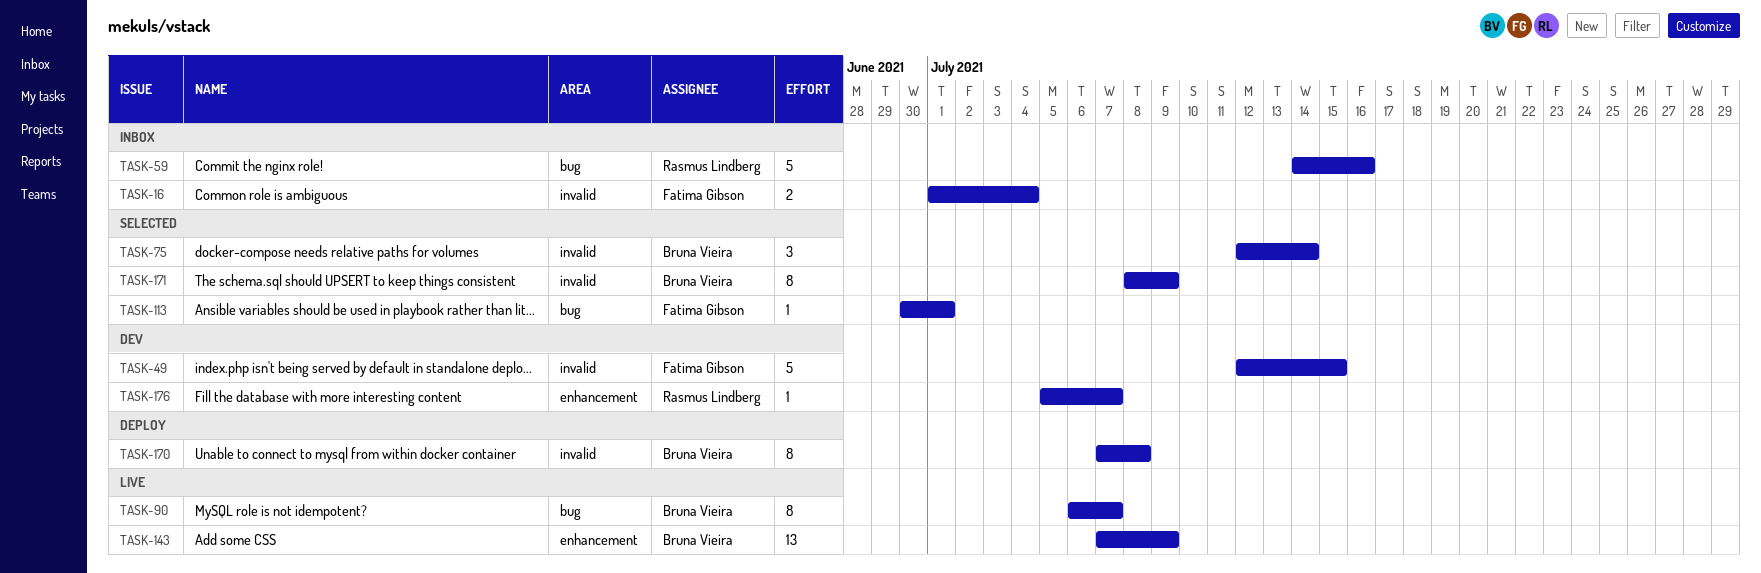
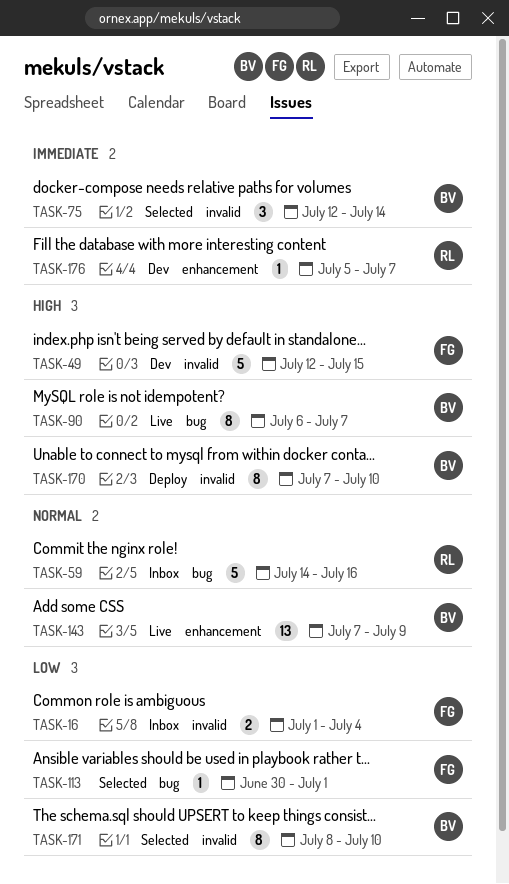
TASK-170, due: Jul 8 -> Jul 10
TASK-171, due: Jul 9 -> Jul 10

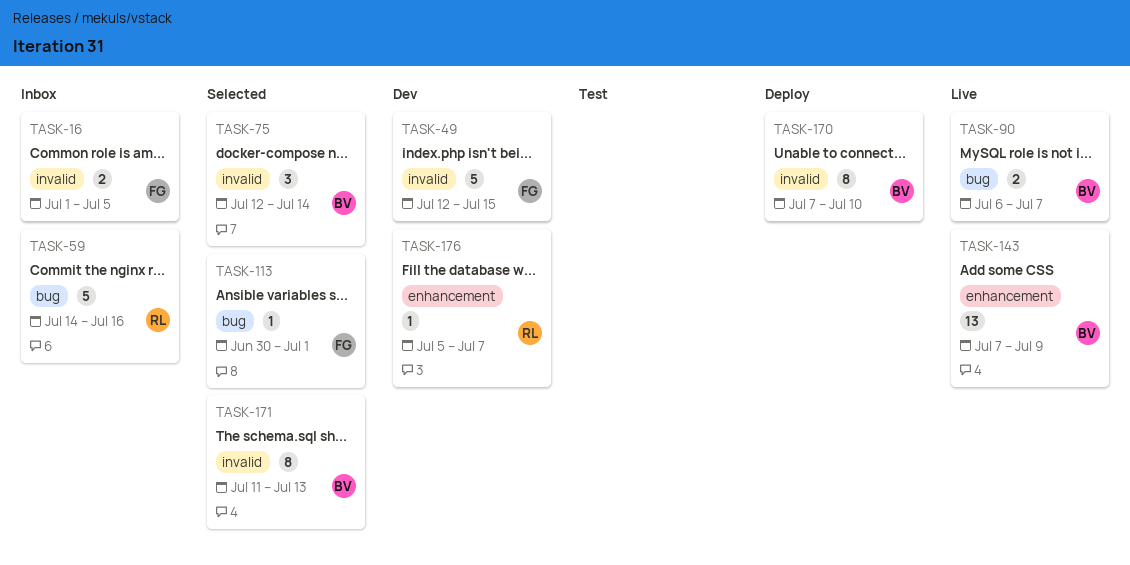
TASK-16, due: Jul 4 -> Jul 5
TASK-90, estimate: 8 -> 2
TASK-171, start: Jul 8 -> Jul 11
TASK-171, due: Jul 10 -> Jul 13

